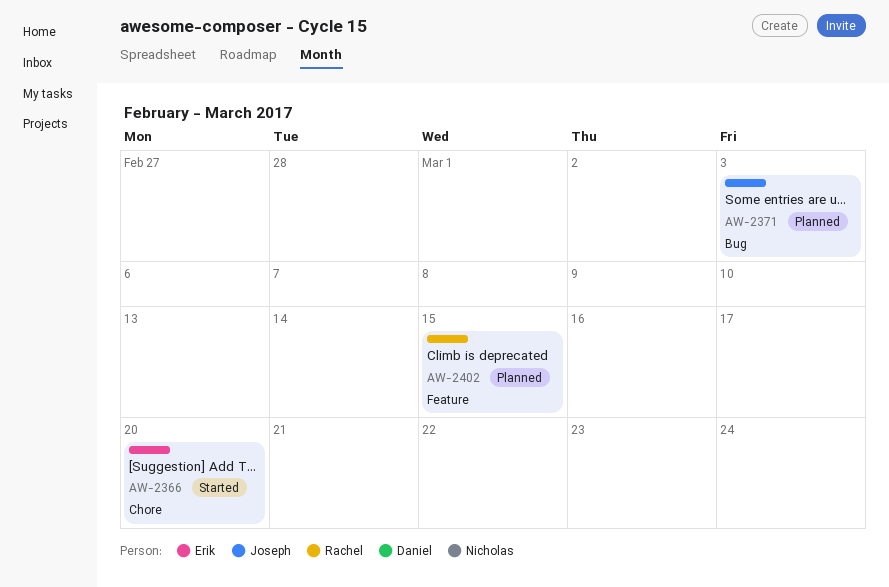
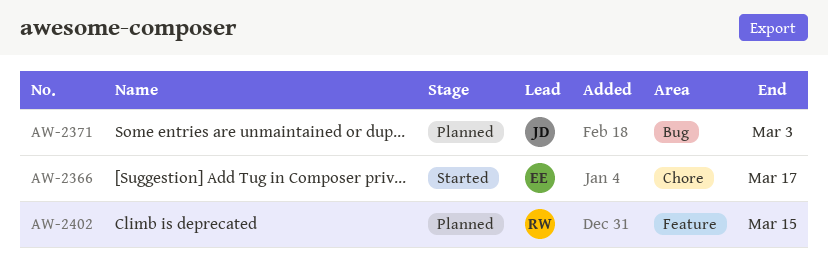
AW-2366, due: Mar 20 -> Mar 17

